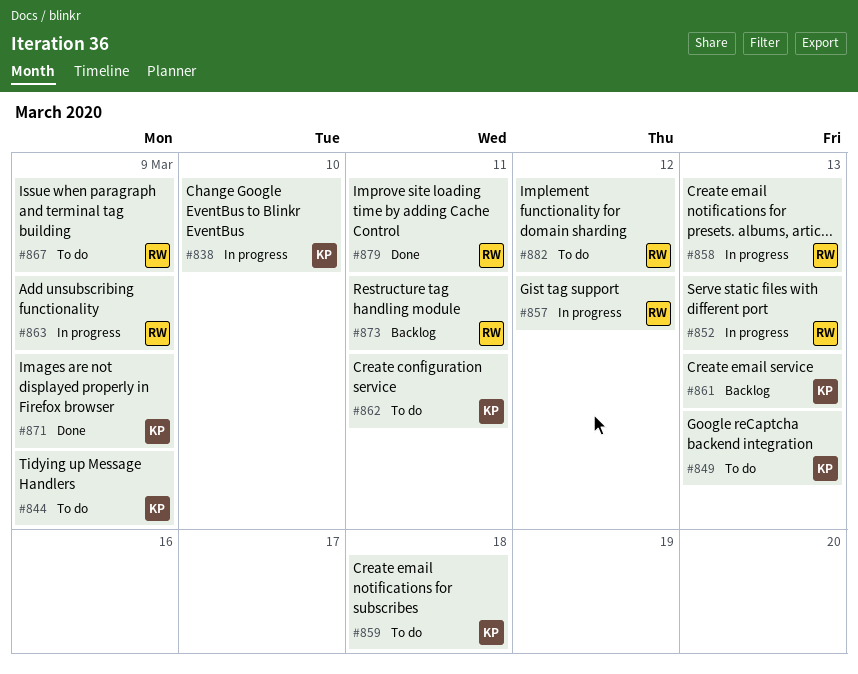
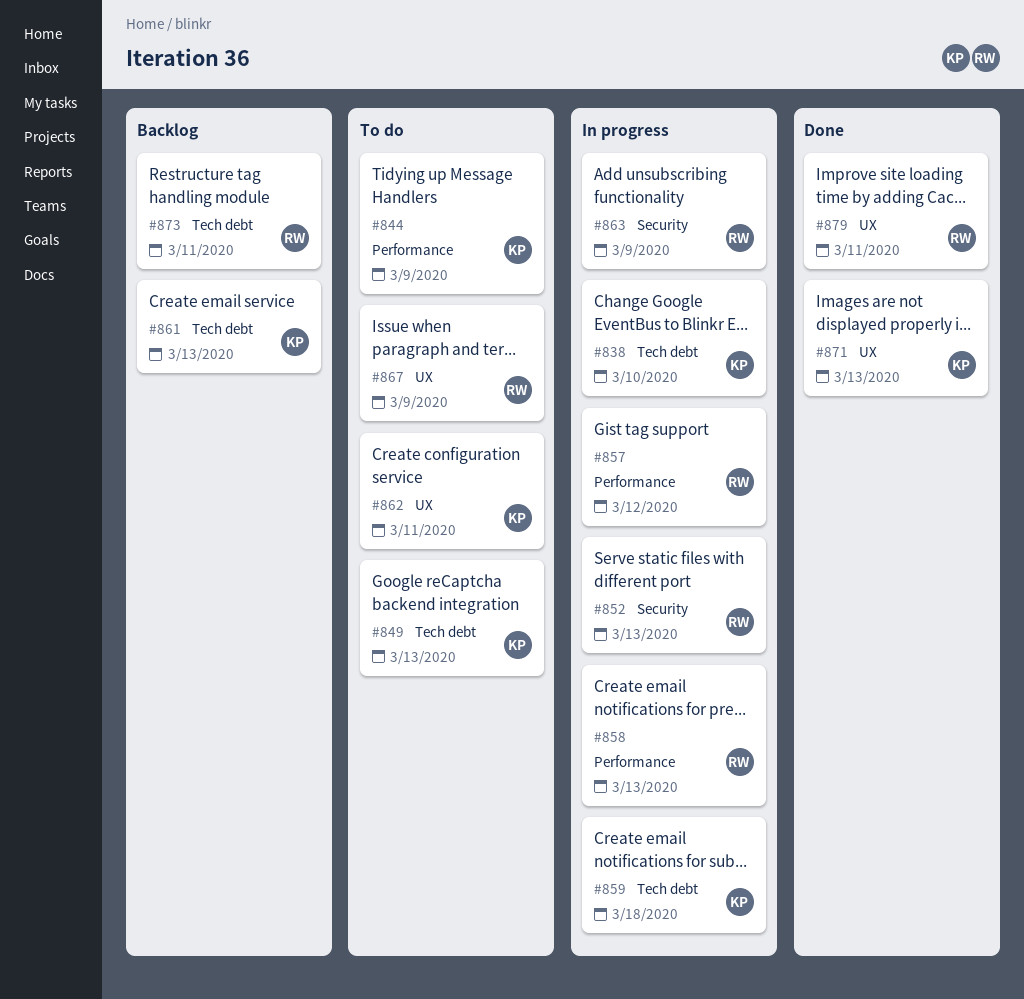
#859, status: To do -> In progress
#871, due: Mar 9 -> Mar 13
#882: present -> none

